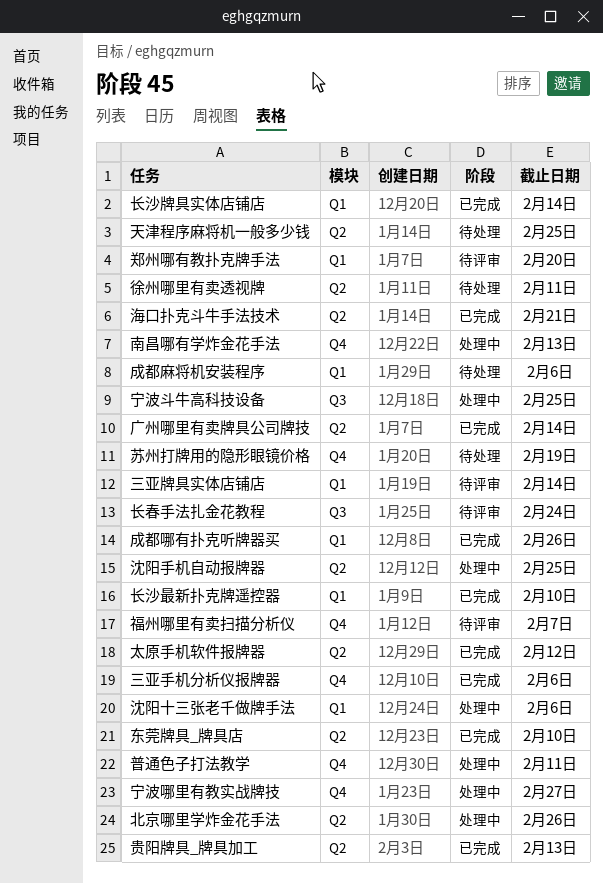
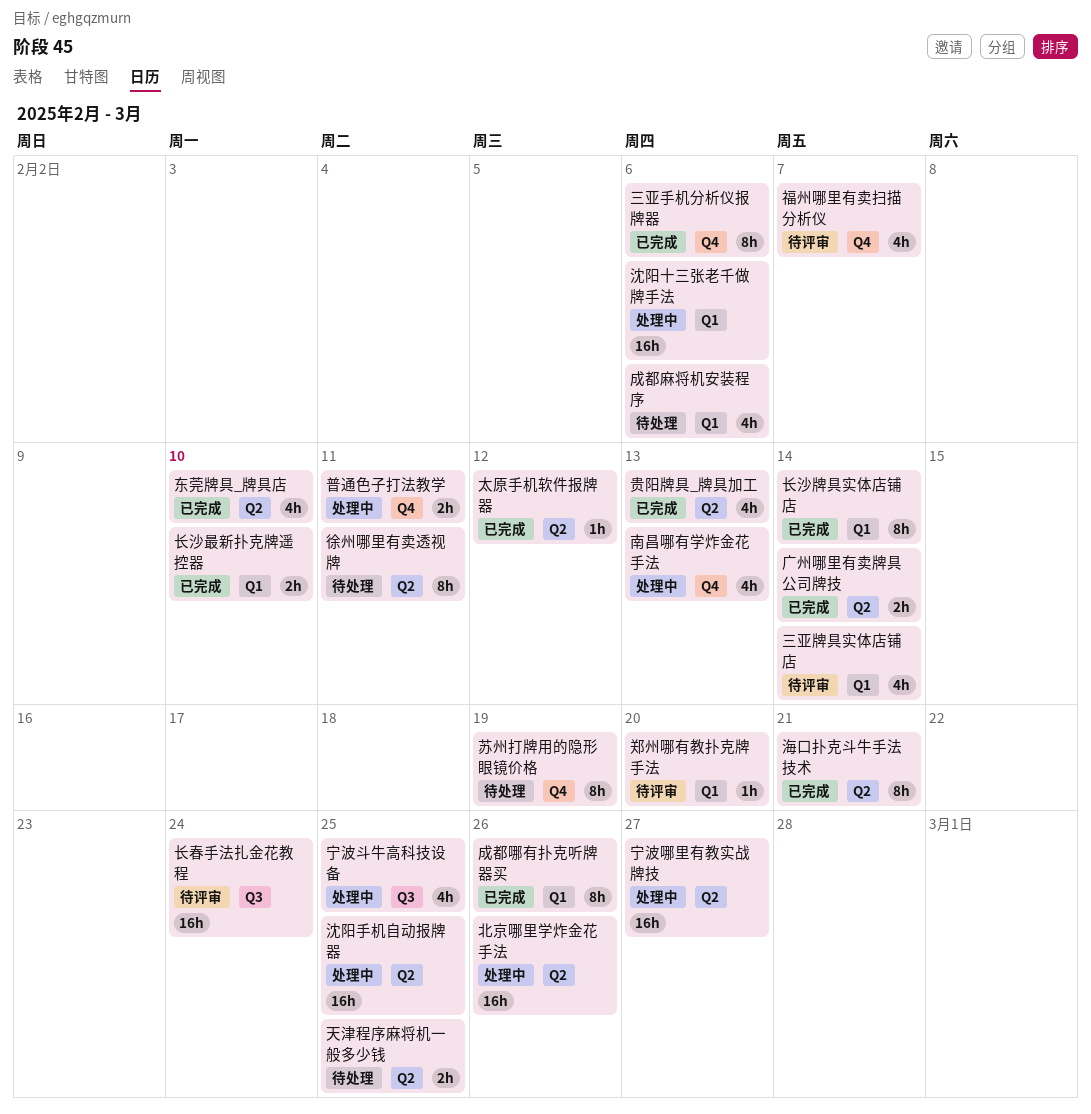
宁波哪里有教实战牌技, label: Q4 -> Q2

